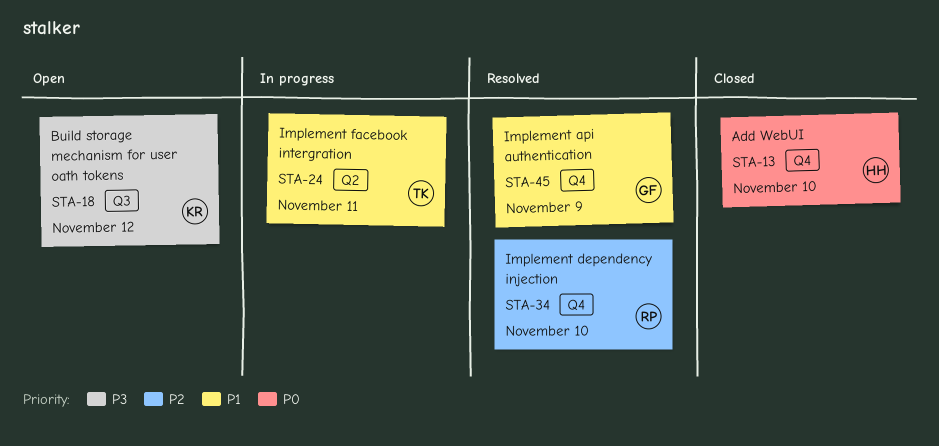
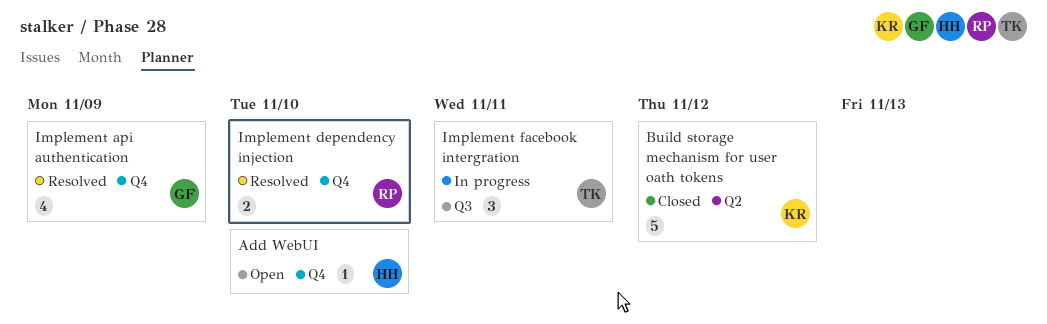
Add WebUI, status: Closed -> Open
Build storage mechanism for user oath tokens, status: Open -> Closed
Build storage mechanism for user oath tokens, label: Q3 -> Q2
Implement facebook intergration, label: Q2 -> Q3

